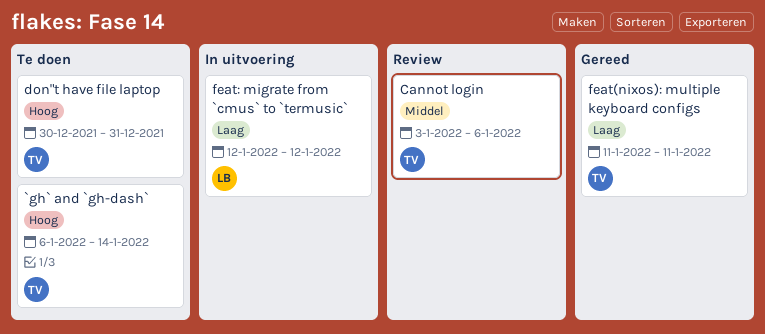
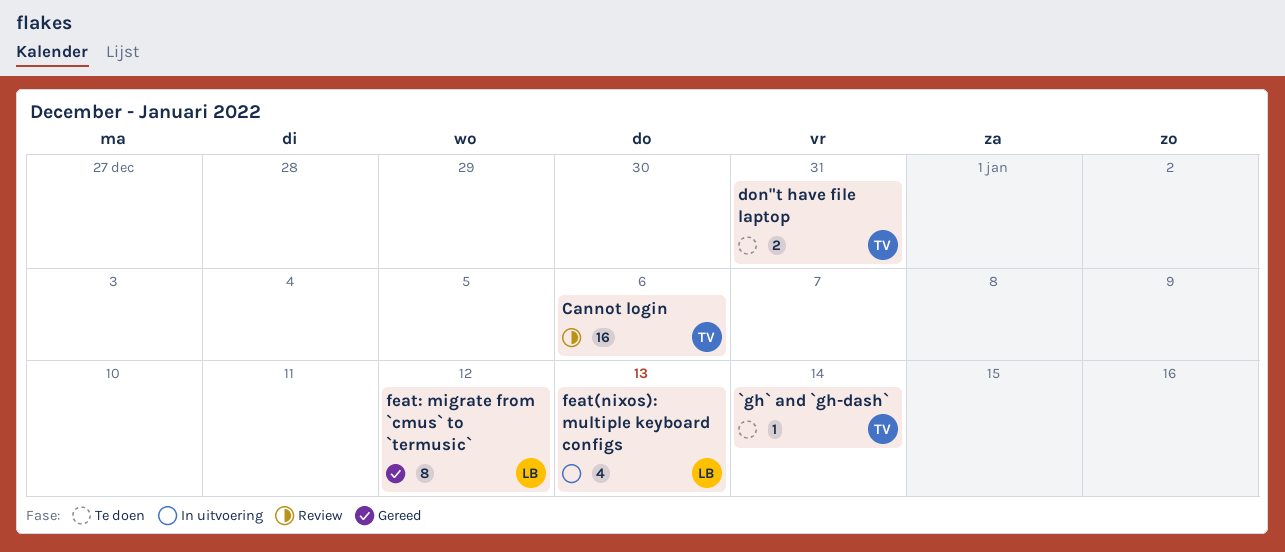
feat(nixos): multiple keyboard configs, status: Gereed -> In uitvoering
feat(nixos): multiple keyboard configs, owner: TV -> LB
feat(nixos): multiple keyboard configs, due: Jan 11 -> Jan 13
feat: migrate from `cmus` to `termusic`, status: In uitvoering -> Gereed

